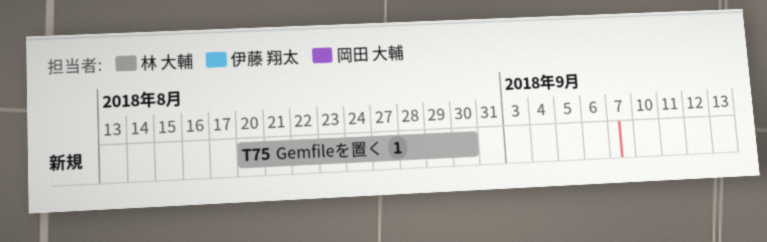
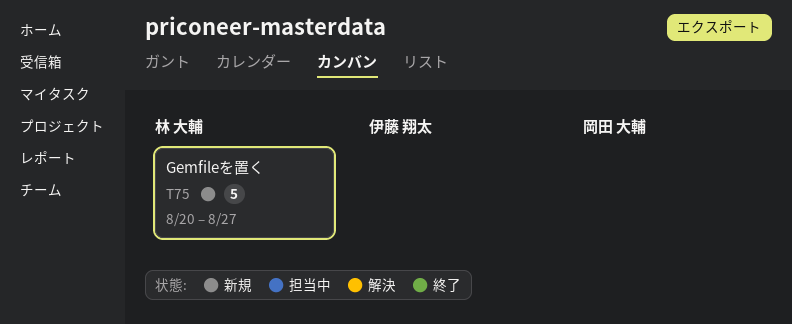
T75, estimate: 1 -> 5
T75, due: Aug 30 -> Aug 27

